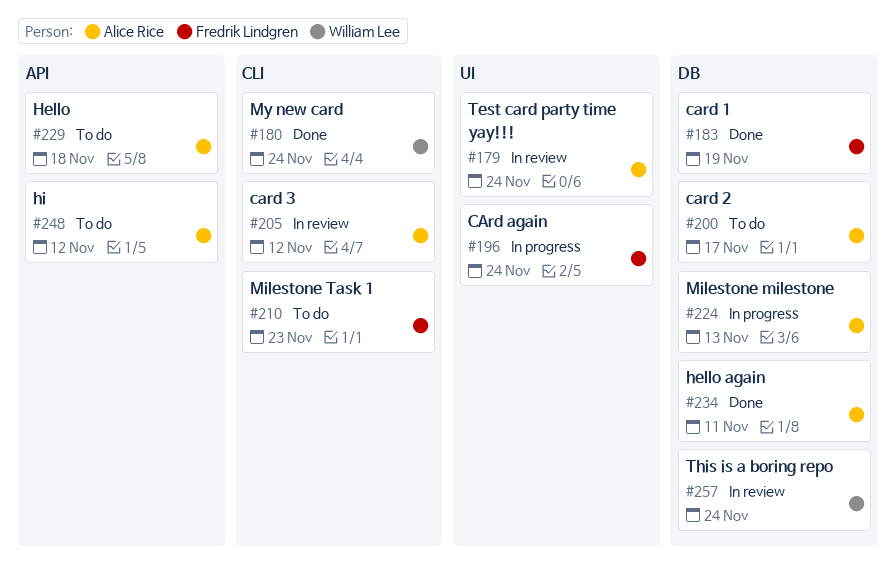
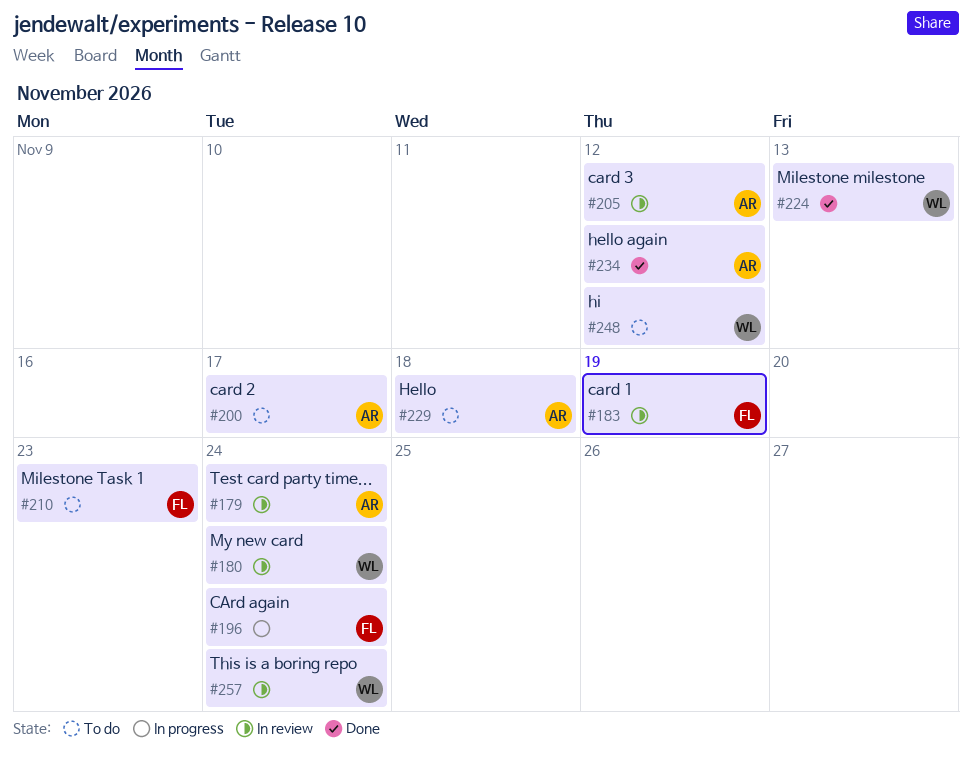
#180, status: Done -> In review
#183, status: Done -> In review
#224, status: In progress -> Done
#224, owner: Alice Rice -> William Lee
#234, due: Nov 11 -> Nov 12
#248, owner: Alice Rice -> William Lee

